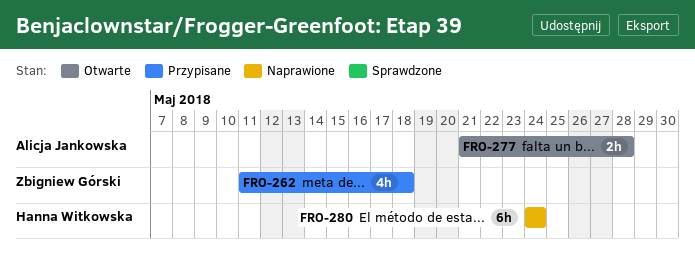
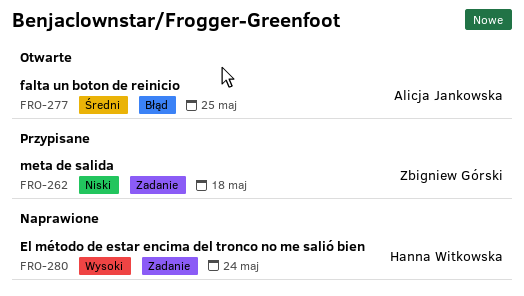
FRO-277, due: May 28 -> May 25

